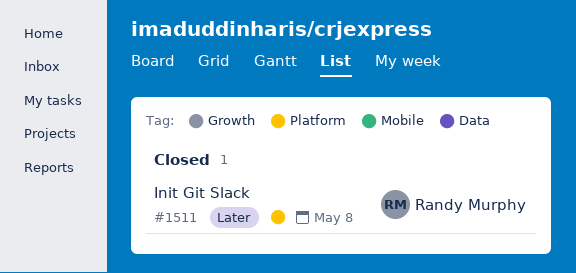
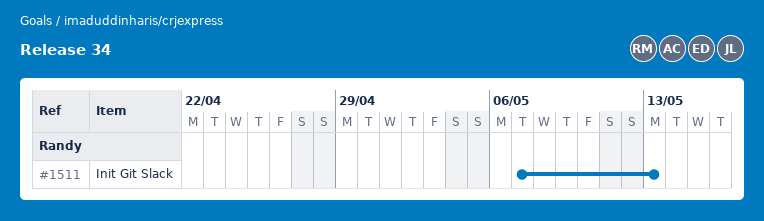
#1511, due: May 8 -> May 13

